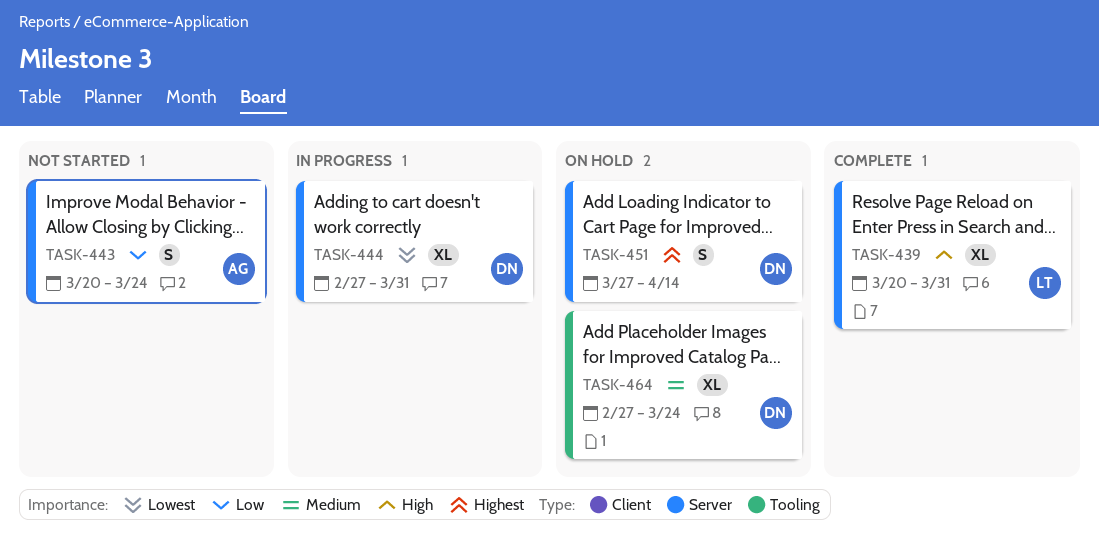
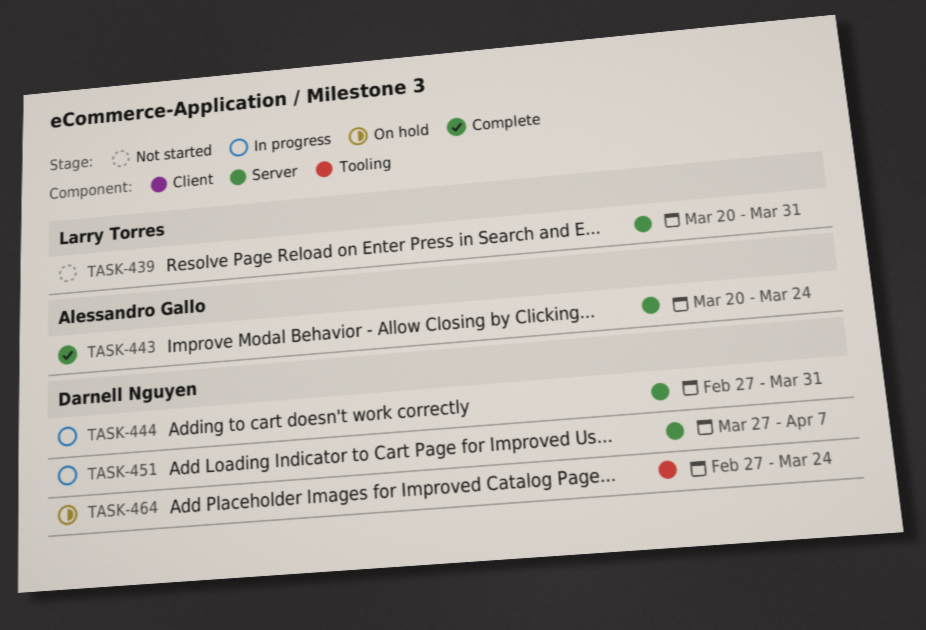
TASK-439, status: Complete -> Not started
TASK-443, status: Not started -> Complete
TASK-451, status: On hold -> In progress
TASK-451, due: Apr 14 -> Apr 7

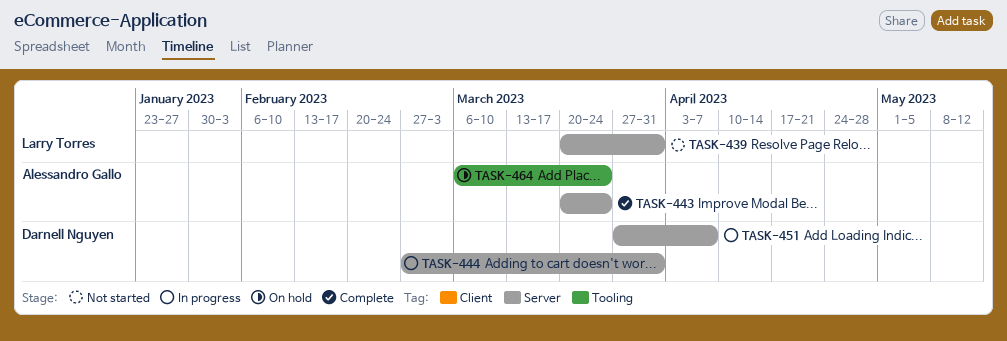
TASK-464, owner: Darnell Nguyen -> Alessandro Gallo
TASK-464, start: Feb 27 -> Mar 6

